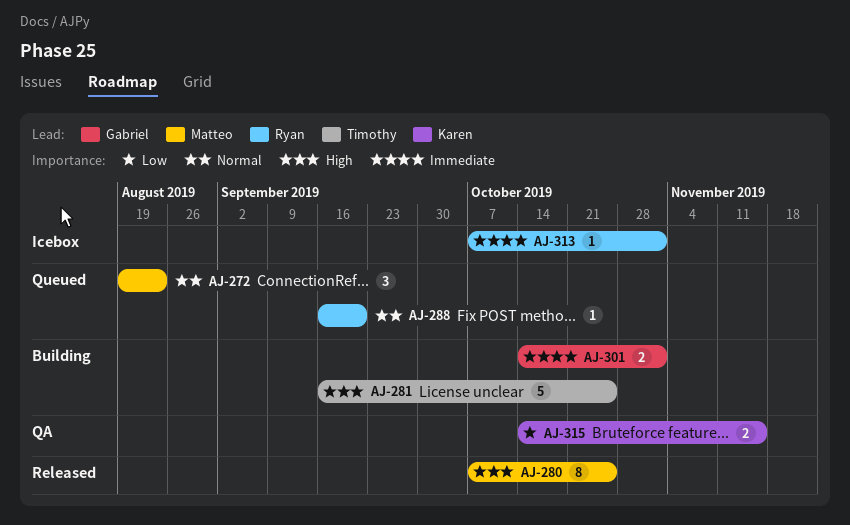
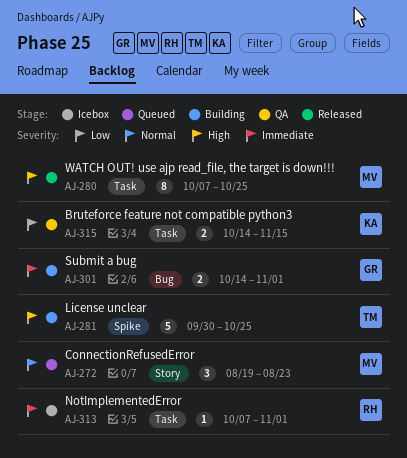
AJ-281, start: Sep 16 -> Sep 30
AJ-288: present -> none

